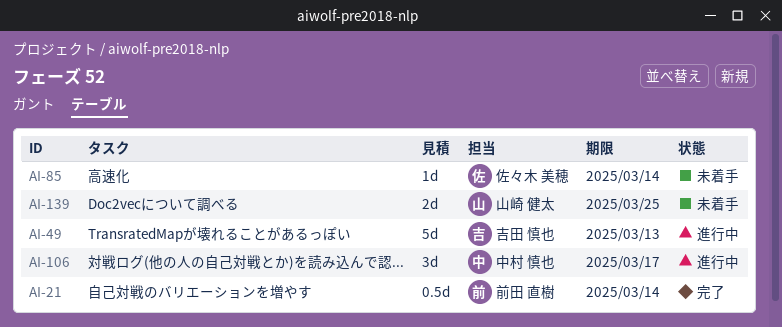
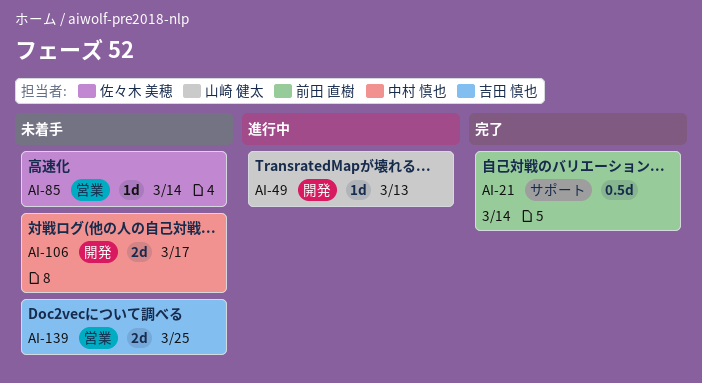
AI-49, owner: 吉田 慎也 -> 山崎 健太
AI-49, estimate: 5d -> 1d
AI-106, status: 進行中 -> 未着手
AI-106, estimate: 3d -> 2d
AI-139, owner: 山崎 健太 -> 吉田 慎也

